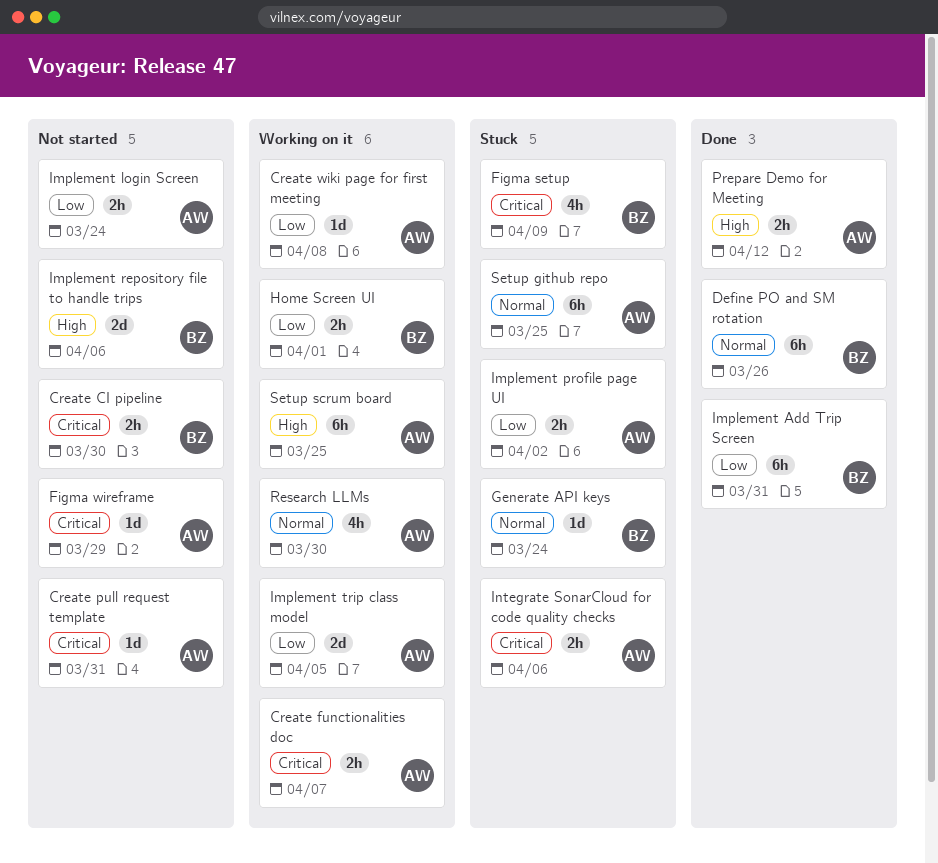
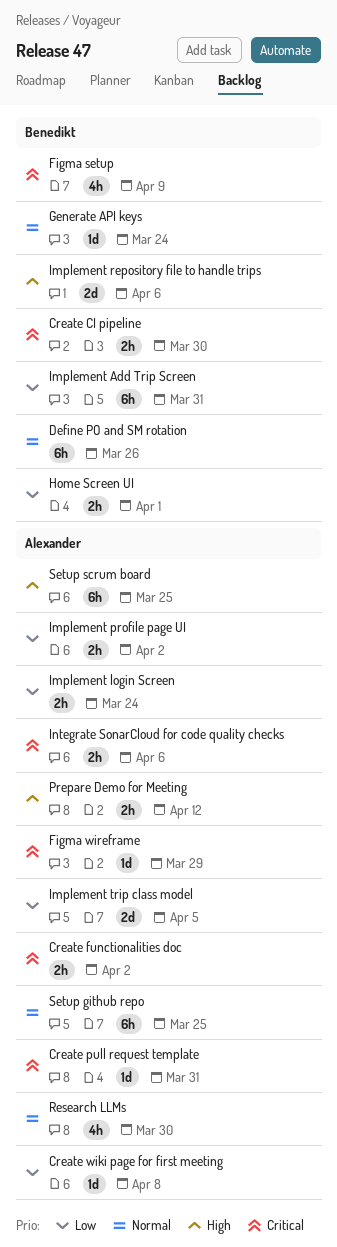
Create functionalities doc, due: Apr 7 -> Apr 2

